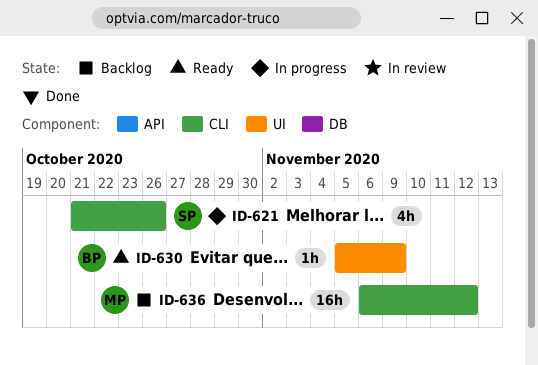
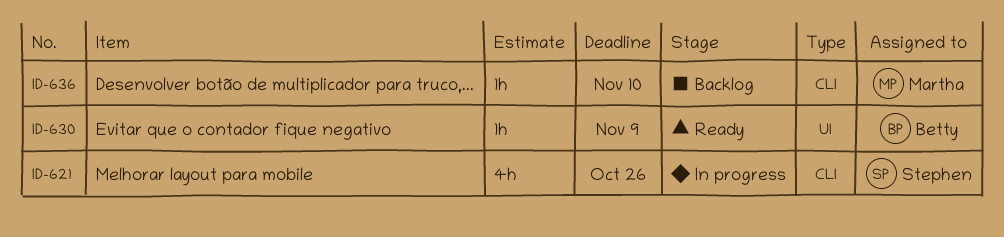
ID-636, estimate: 16h -> 1h
ID-636, due: Nov 12 -> Nov 10

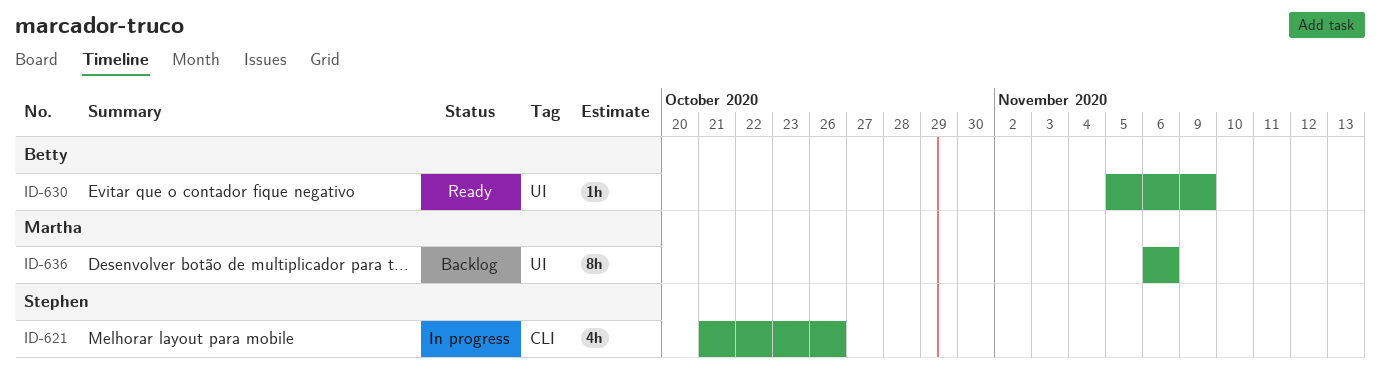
ID-636, label: CLI -> UI
ID-636, estimate: 1h -> 8h
ID-636, due: Nov 10 -> Nov 6

